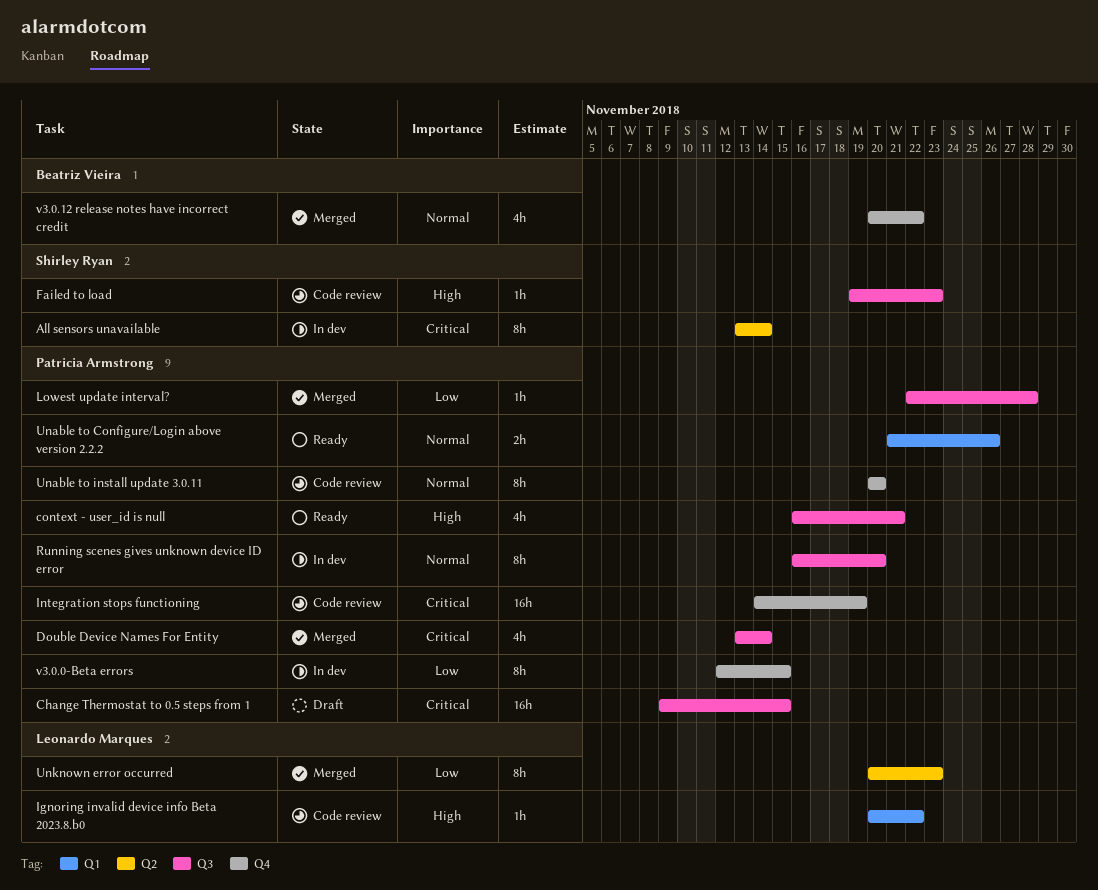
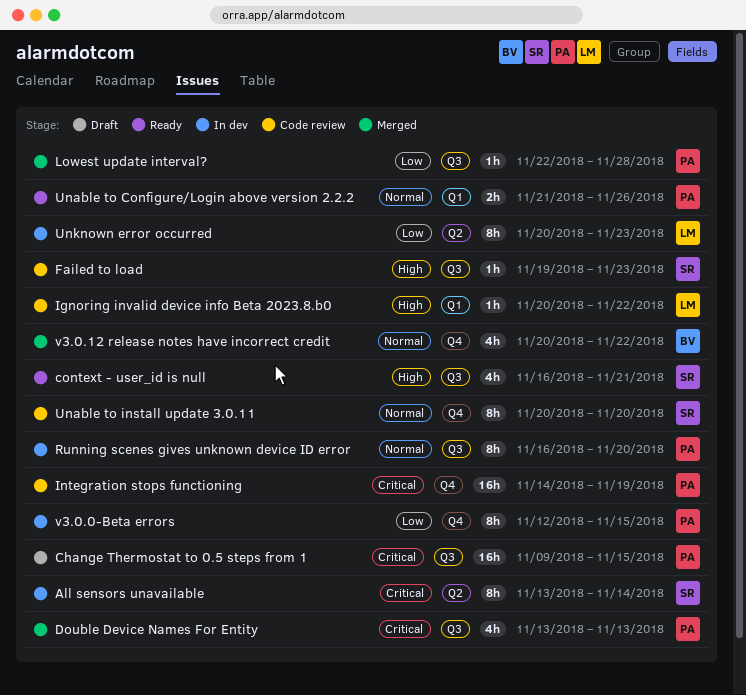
context - user_id is null, owner: Patricia Armstrong -> Shirley Ryan
Double Device Names For Entity, due: Nov 14 -> Nov 13
Unable to install update 3.0.11, owner: Patricia Armstrong -> Shirley Ryan
Unknown error occurred, status: Merged -> In dev

